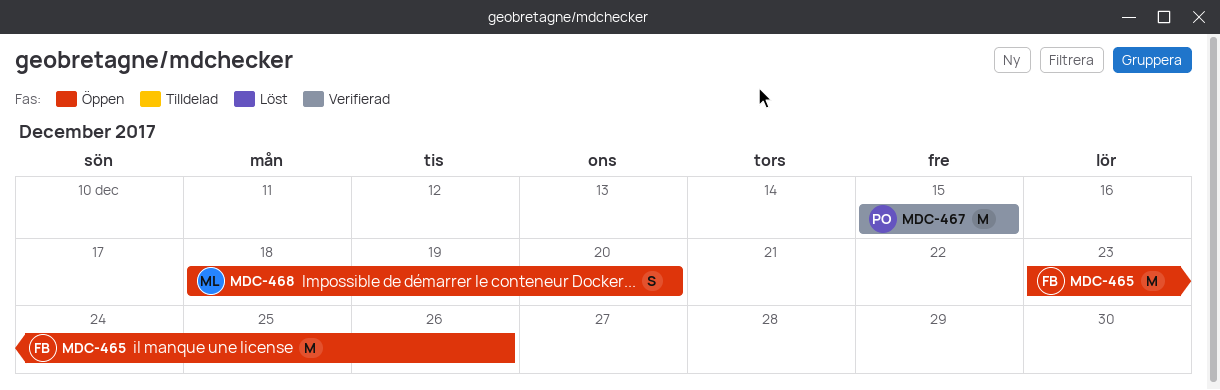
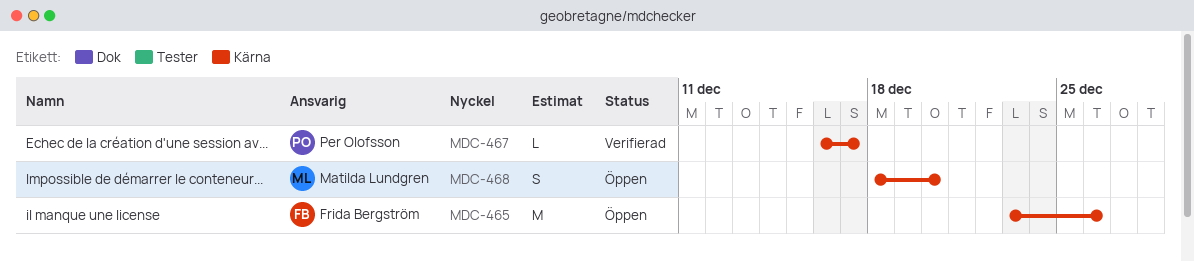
MDC-467, estimate: M -> L
MDC-467, start: Dec 15 -> Dec 16
MDC-467, due: Dec 15 -> Dec 17

